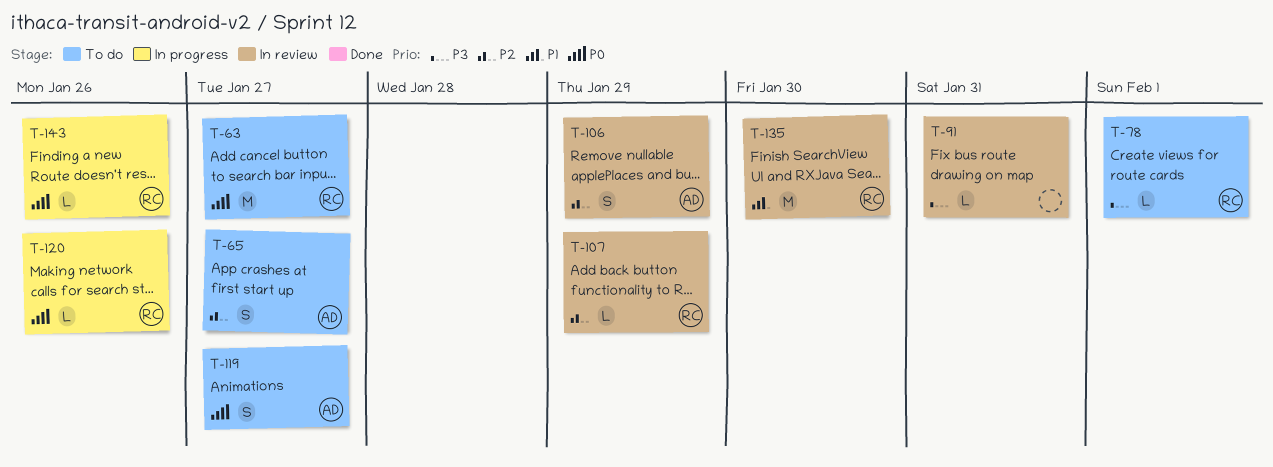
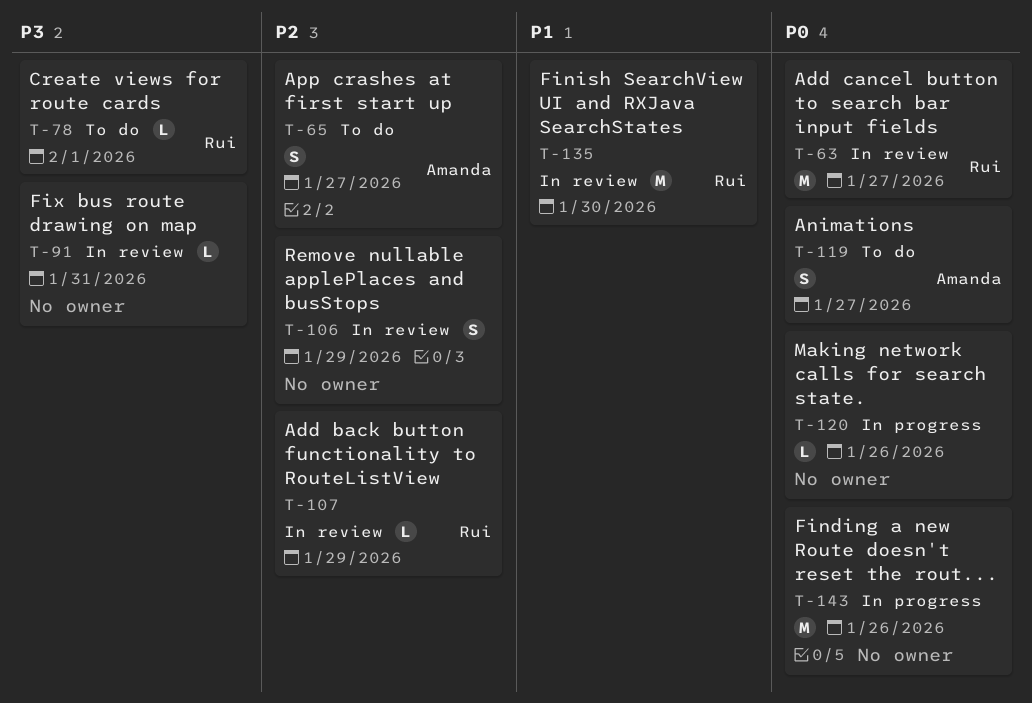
T-63, status: To do -> In review
T-106, owner: Amanda -> none
T-120, owner: Rui -> none
T-143, owner: Rui -> none
T-143, estimate: L -> M

